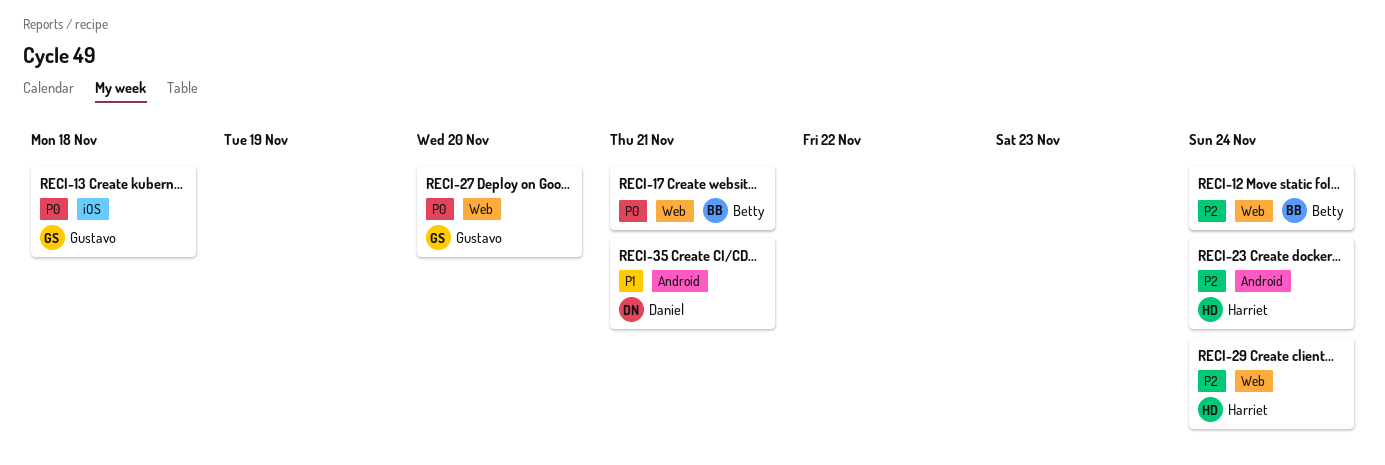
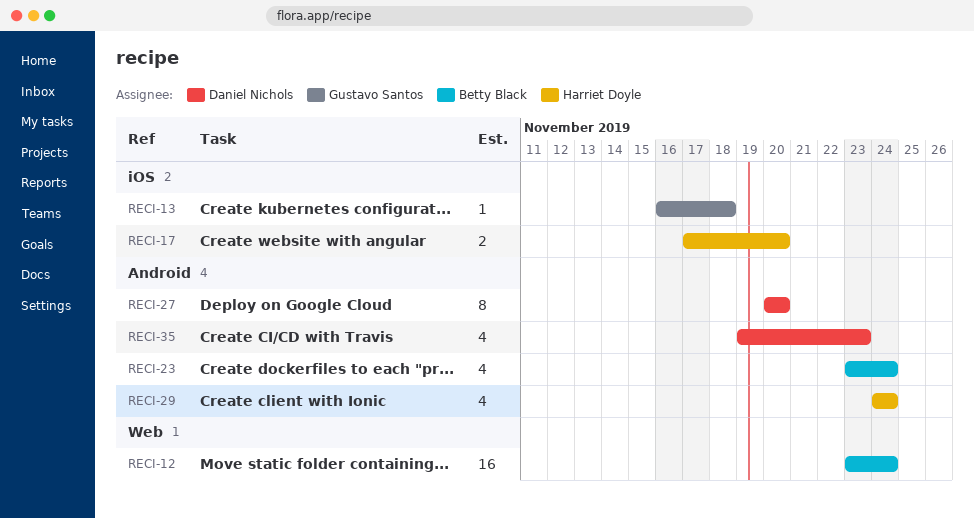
RECI-17, owner: Betty Black -> Harriet Doyle
RECI-17, label: Web -> iOS
RECI-17, due: Nov 21 -> Nov 20
RECI-23, owner: Harriet Doyle -> Betty Black
RECI-27, owner: Gustavo Santos -> Daniel Nichols
RECI-27, label: Web -> Android
RECI-29, label: Web -> Android
RECI-35, due: Nov 21 -> Nov 23

